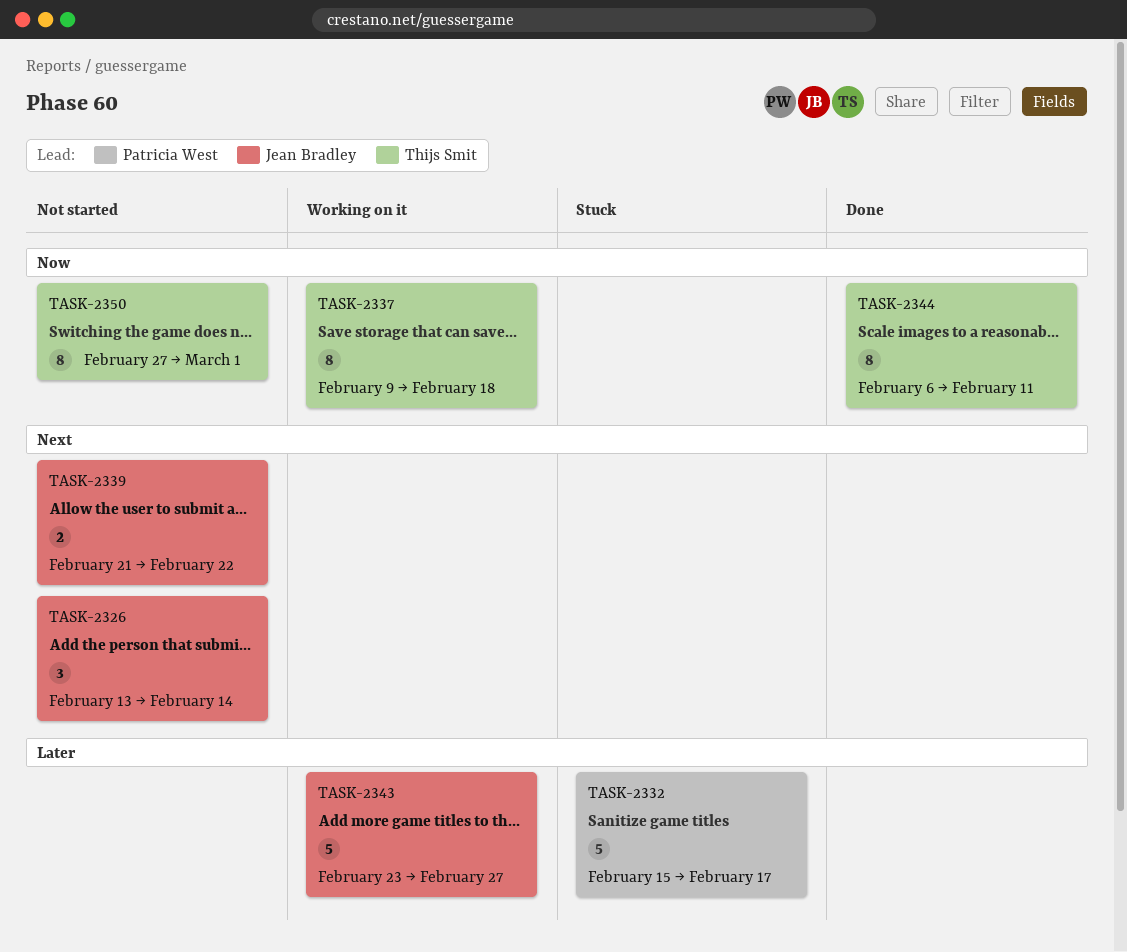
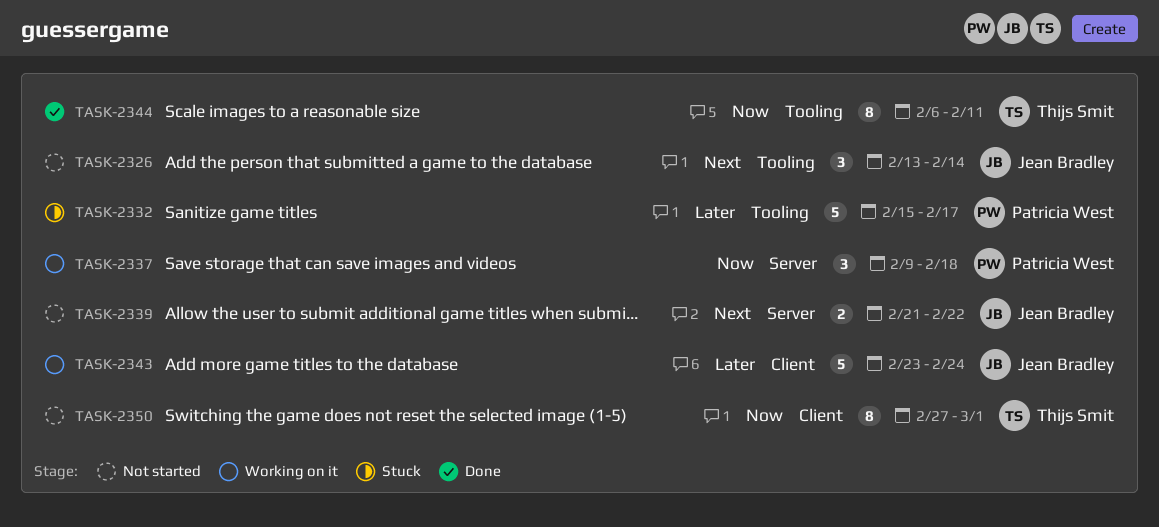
TASK-2337, owner: Thijs Smit -> Patricia West
TASK-2337, estimate: 8 -> 3
TASK-2343, due: Feb 27 -> Feb 24

